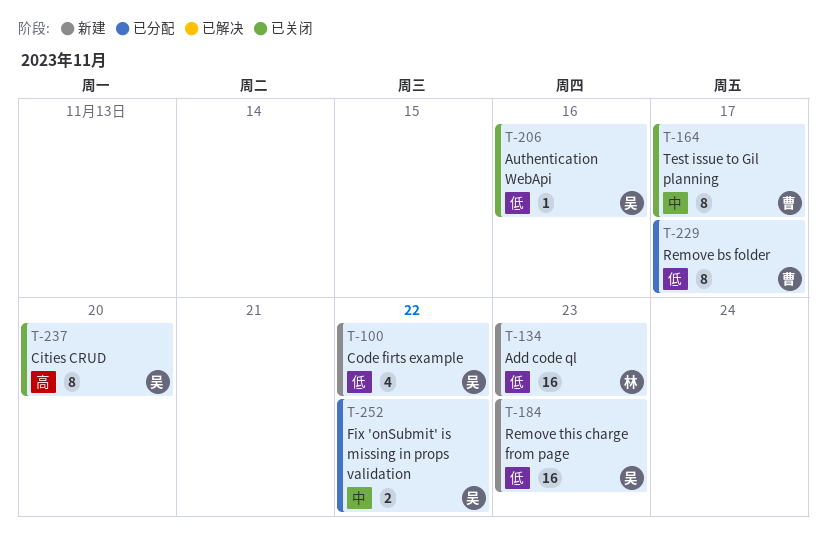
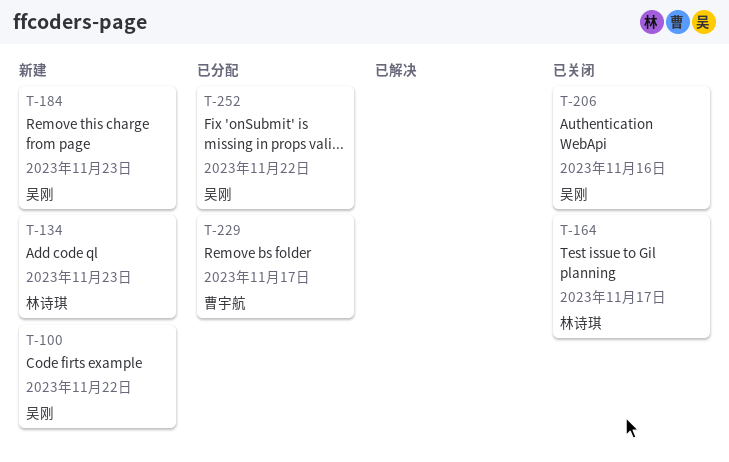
T-164, owner: 曹宇航 -> 林诗琪
T-237: present -> none

